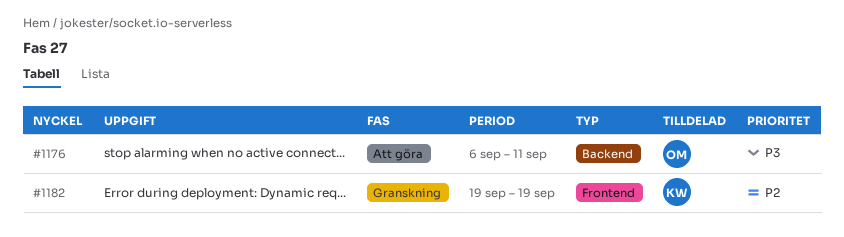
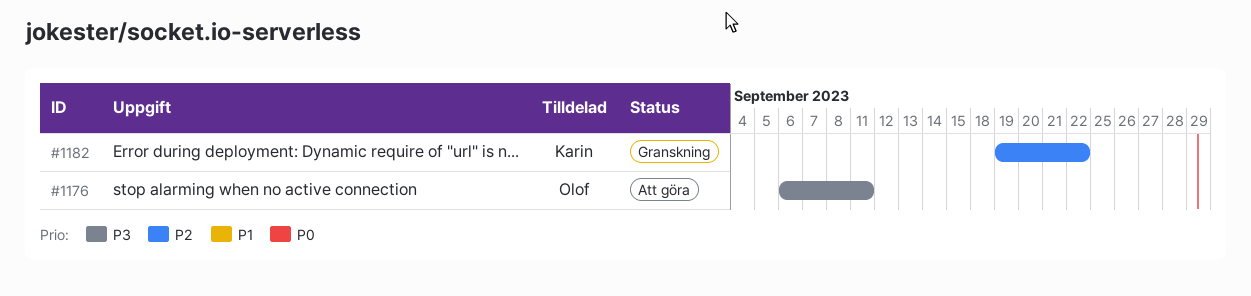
#1182, due: Sep 19 -> Sep 22

